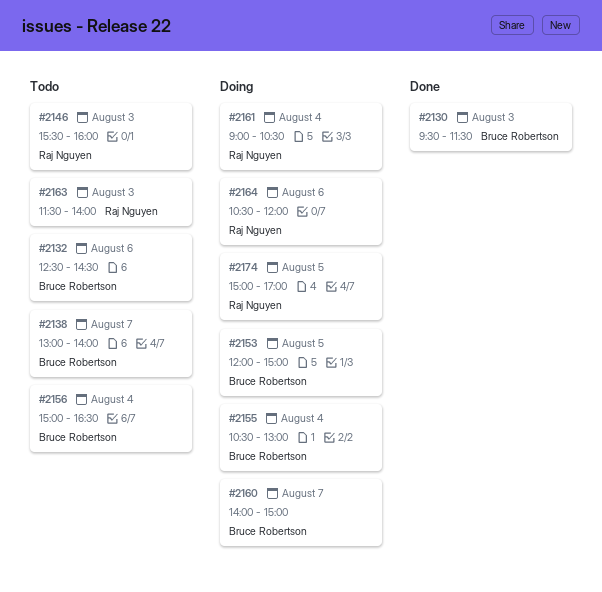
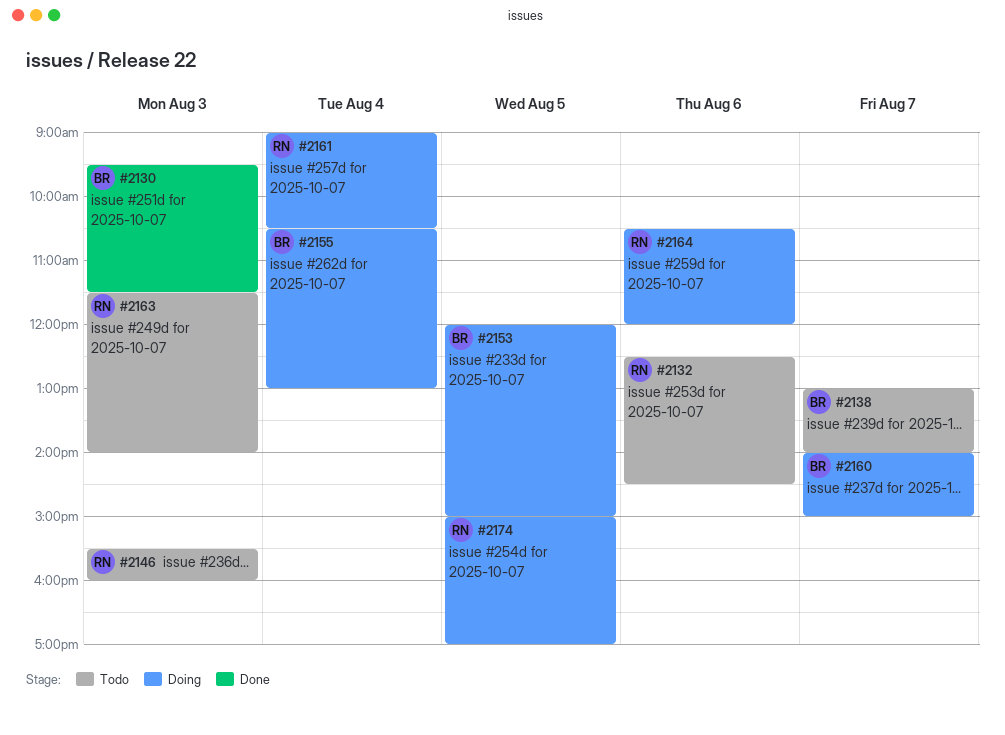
#2132, owner: Bruce Robertson -> Raj Nguyen
#2156: present -> none

